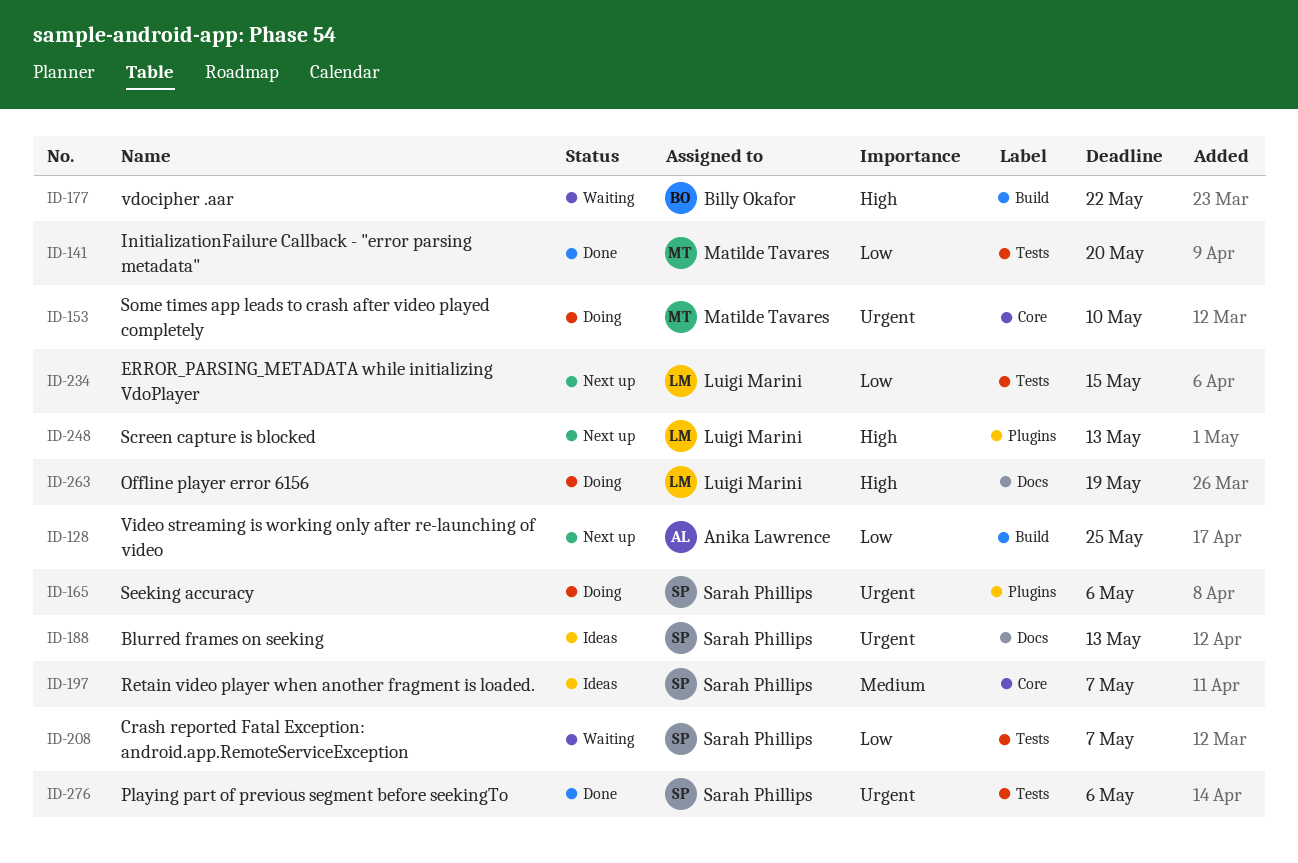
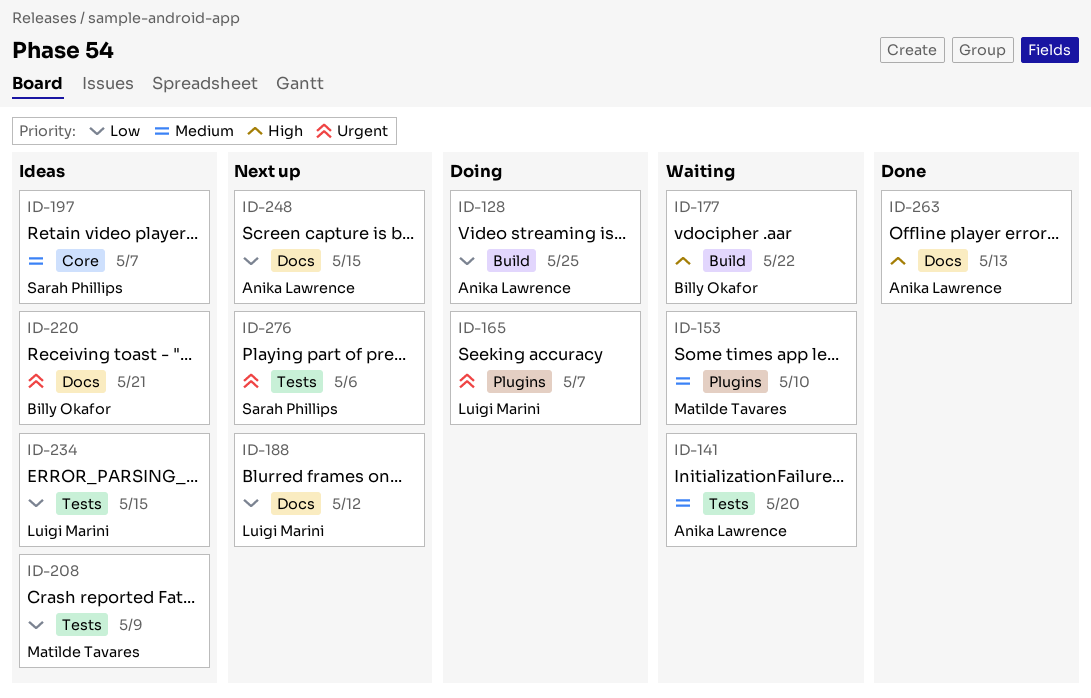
ID-128, status: Next up -> Doing
ID-141, status: Done -> Waiting
ID-141, owner: Matilde Tavares -> Anika Lawrence
ID-141, priority: Low -> Medium
ID-153, status: Doing -> Waiting
ID-153, priority: Urgent -> Medium
ID-153, label: Core -> Plugins
ID-165, owner: Sarah Phillips -> Luigi Marini
ID-165, due: May 6 -> May 7
ID-188, status: Ideas -> Next up
ID-188, owner: Sarah Phillips -> Luigi Marini
ID-188, priority: Urgent -> Low
ID-188, due: May 13 -> May 12
ID-208, status: Waiting -> Ideas
ID-208, owner: Sarah Phillips -> Matilde Tavares
ID-208, due: May 7 -> May 9
ID-220: none -> present
ID-234, status: Next up -> Ideas
ID-248, owner: Luigi Marini -> Anika Lawrence
ID-248, priority: High -> Low
ID-248, label: Plugins -> Docs
ID-248, due: May 13 -> May 15
ID-263, status: Doing -> Done
ID-263, owner: Luigi Marini -> Anika Lawrence
ID-263, due: May 19 -> May 13
ID-276, status: Done -> Next up

